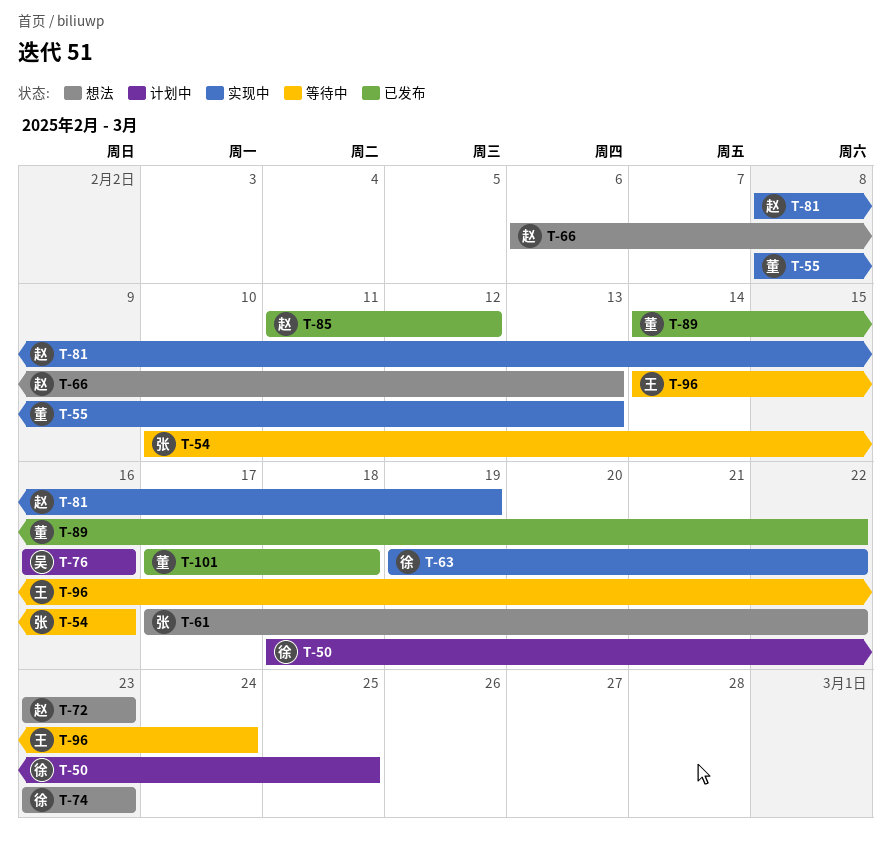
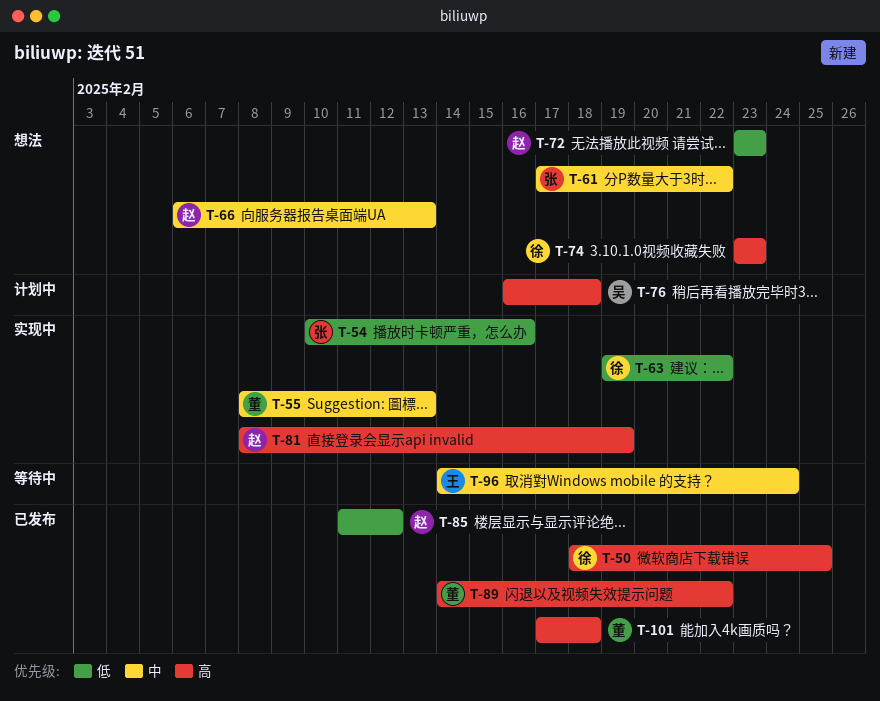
T-50, status: 计划中 -> 已发布
T-54, status: 等待中 -> 实现中
T-76, due: Feb 16 -> Feb 18

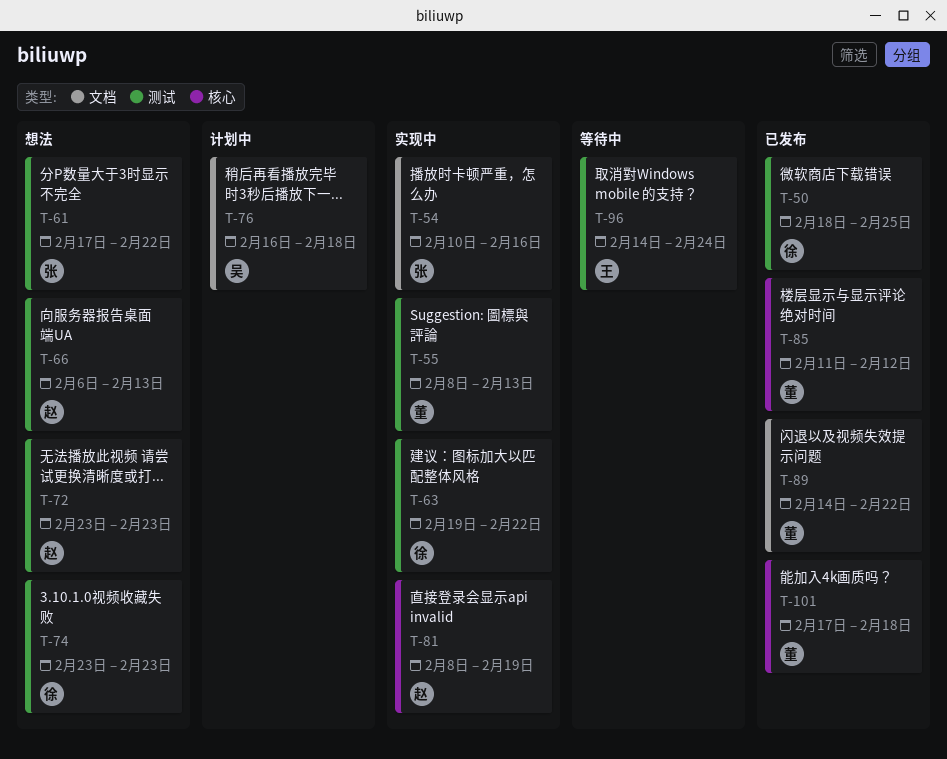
T-85, owner: 赵 -> 董

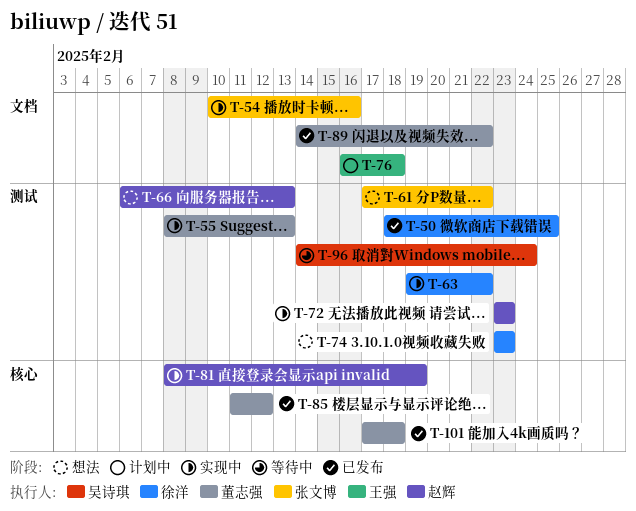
T-72, status: 想法 -> 实现中
T-76, owner: 吴诗琪 -> 王强
T-96, owner: 王强 -> 吴诗琪

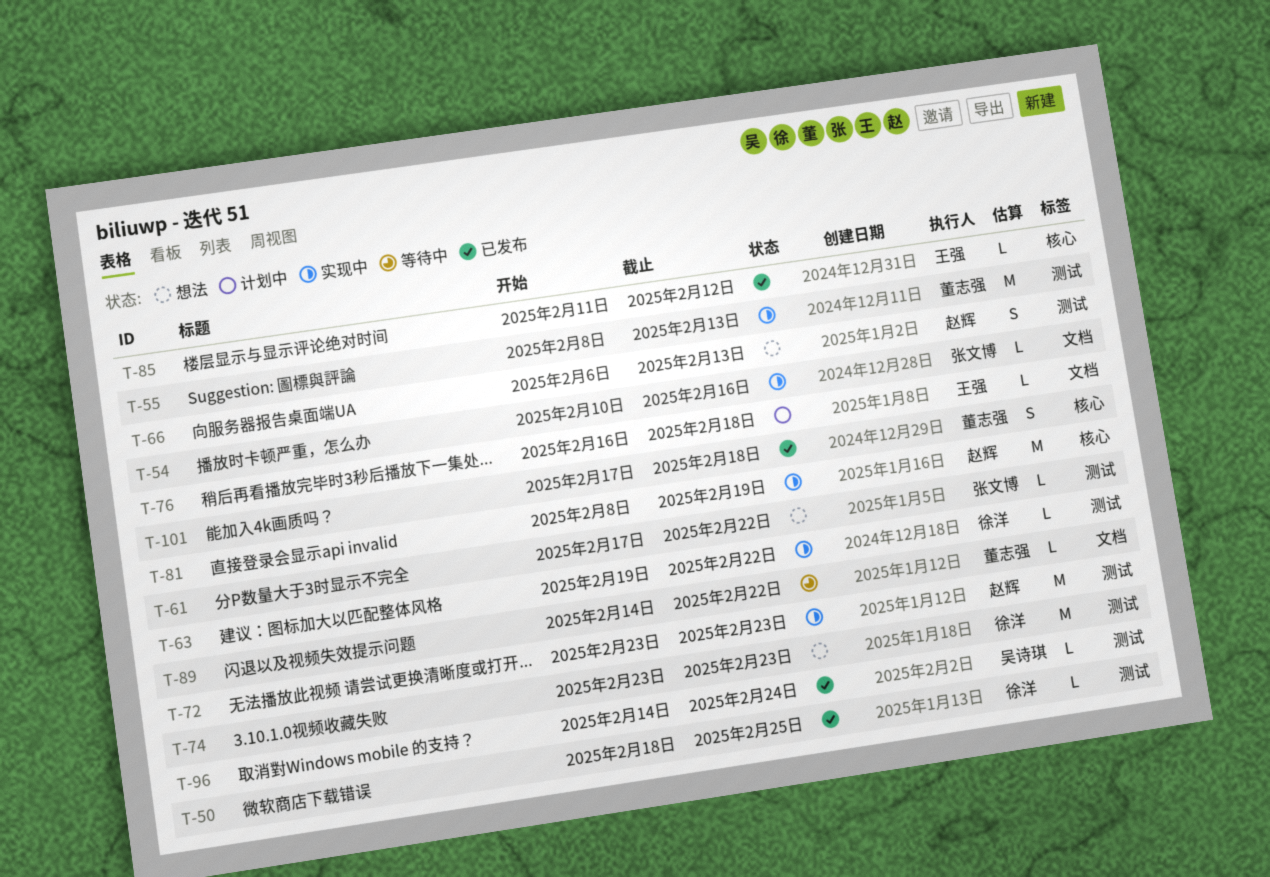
T-85, owner: 董志强 -> 王强
T-89, status: 已发布 -> 等待中
T-96, status: 等待中 -> 已发布

